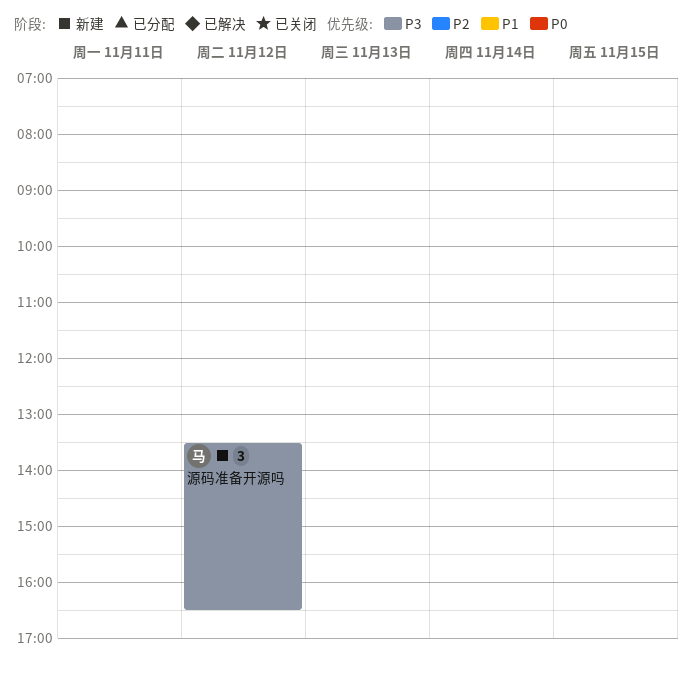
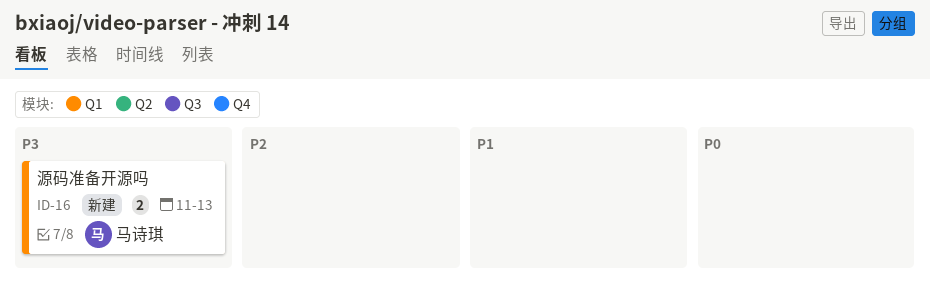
源码准备开源吗, estimate: 3 -> 2
源码准备开源吗, day: Nov 12 -> Nov 13

